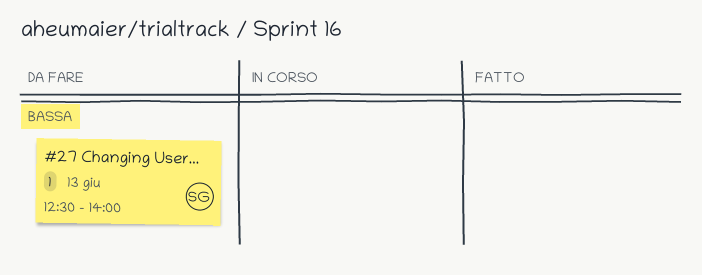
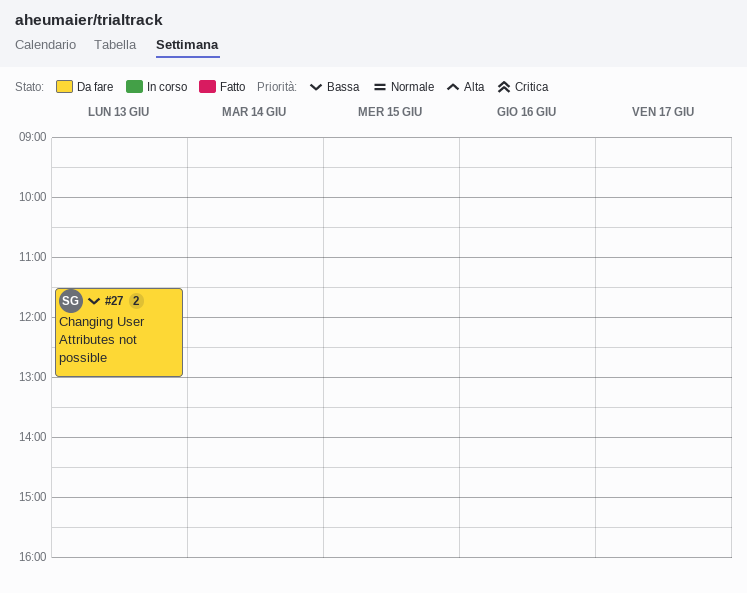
#27, estimate: 1 -> 2
#27, begins: 12:30 -> 11:30
#27, ends: 14:00 -> 13:00

